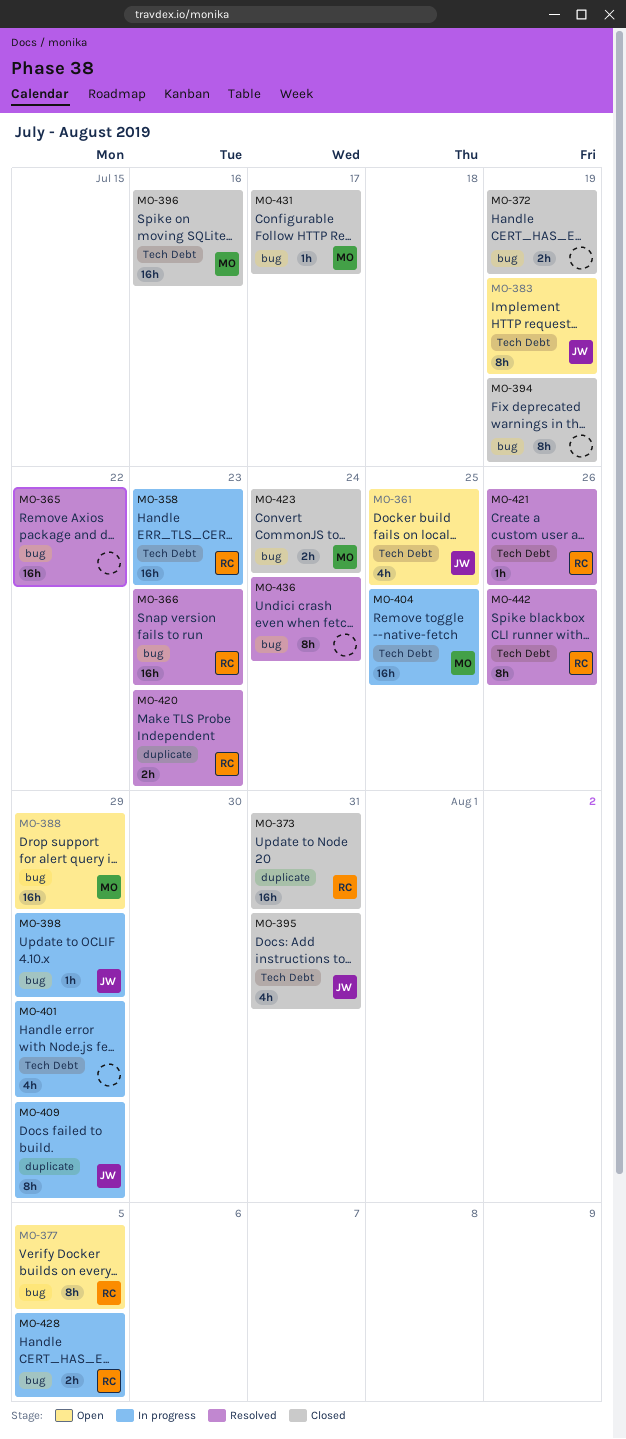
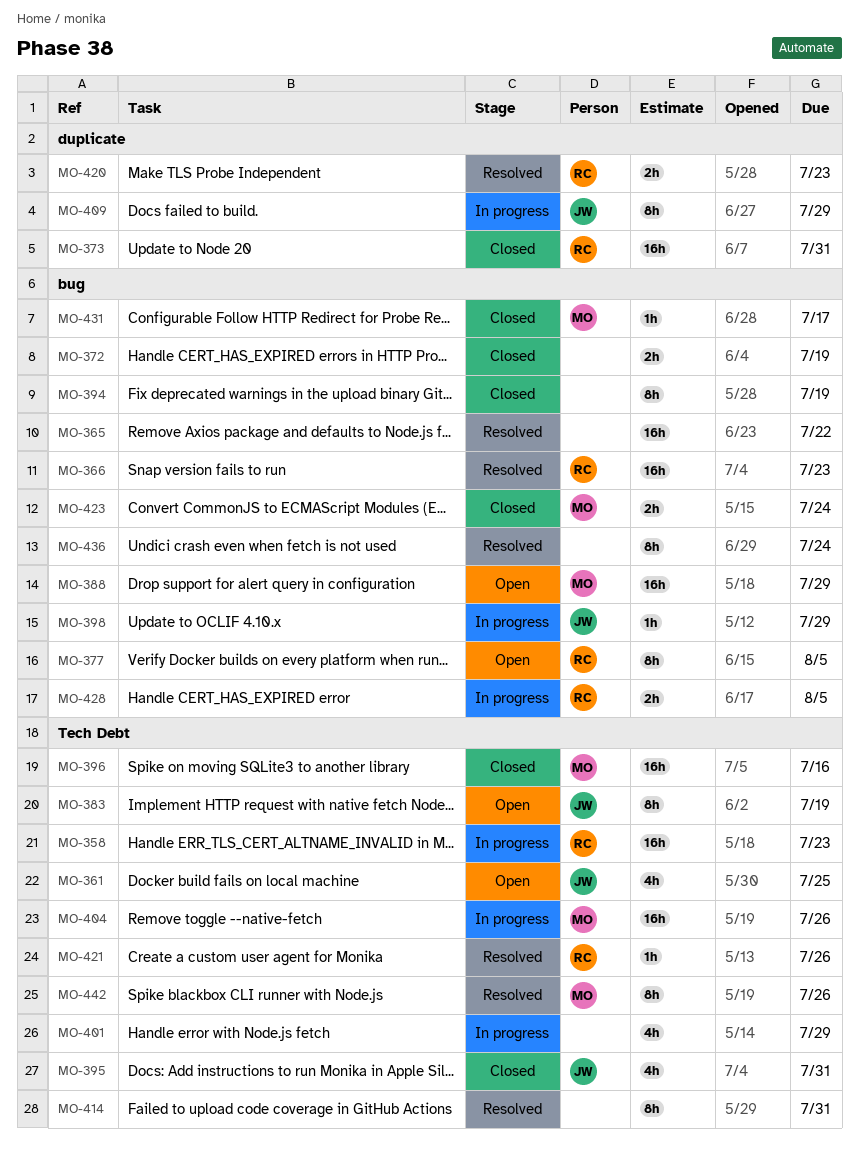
MO-404, due: Jul 25 -> Jul 26
MO-414: none -> present
MO-442, owner: RC -> MO

